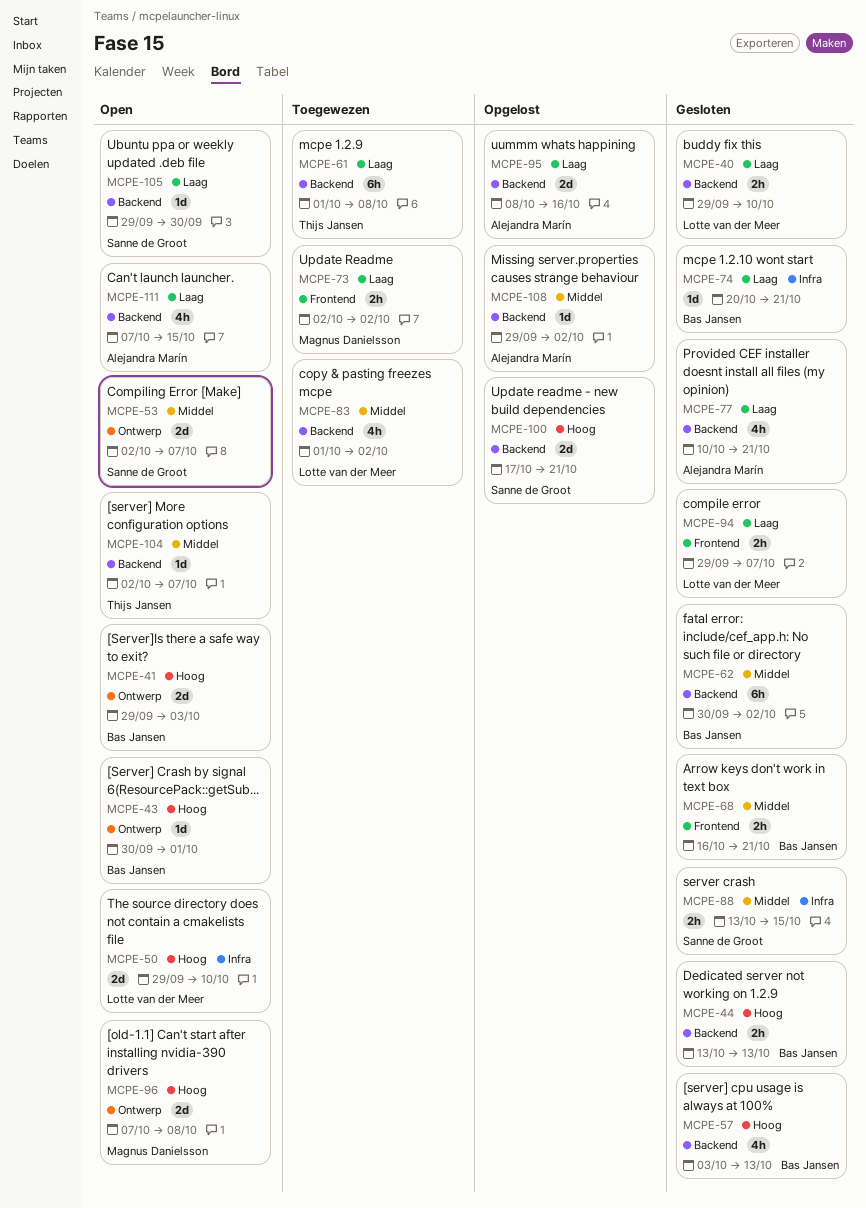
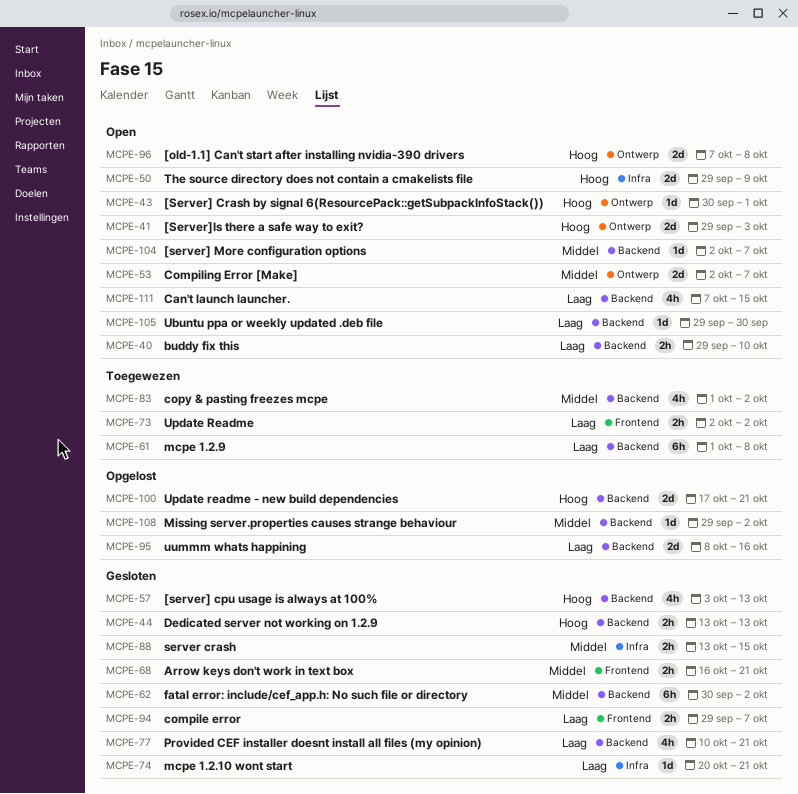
MCPE-40, status: Gesloten -> Open
MCPE-50, due: Oct 10 -> Oct 9

